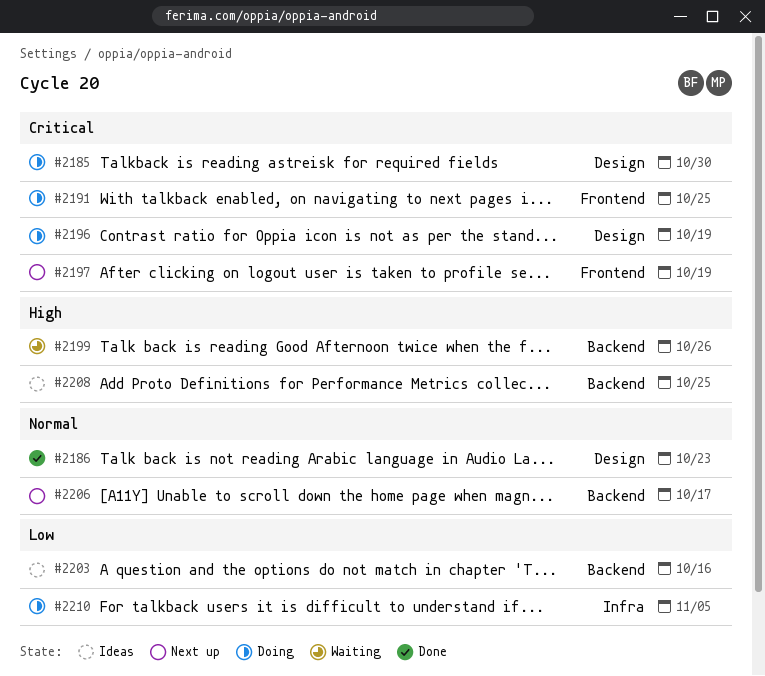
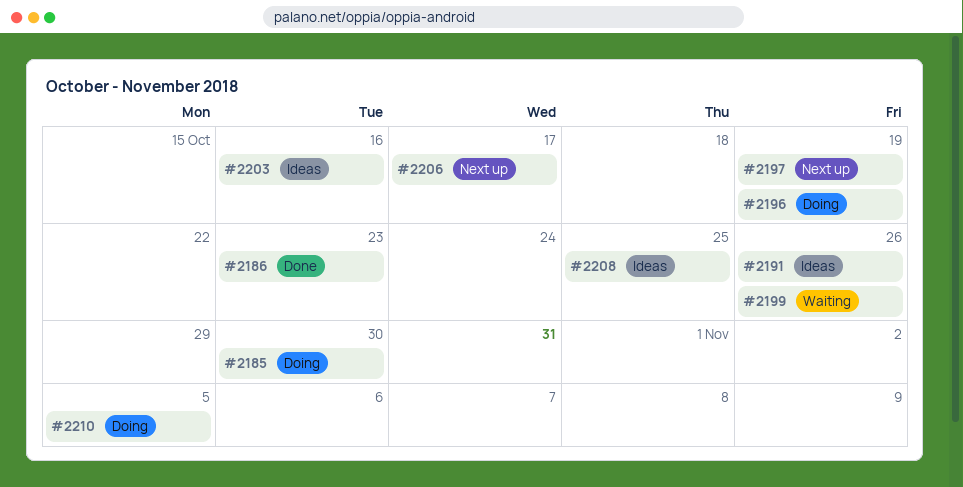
#2191, status: Doing -> Ideas
#2191, due: Oct 25 -> Oct 26

